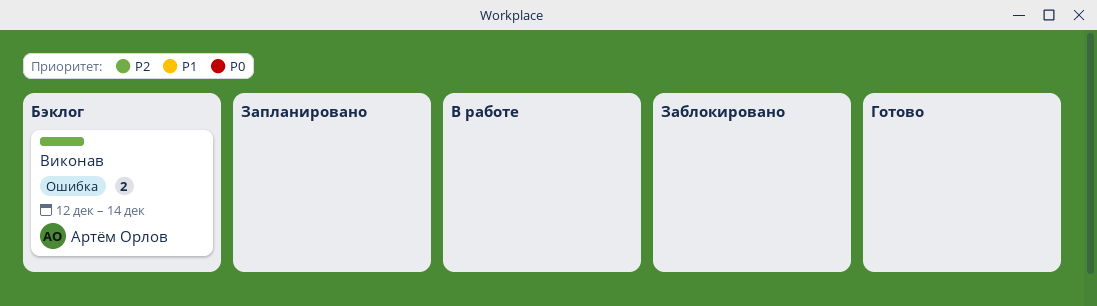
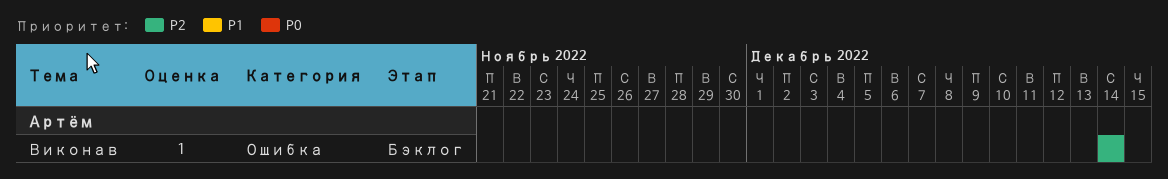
Виконав, estimate: 2 -> 1
Виконав, start: Dec 12 -> Dec 14

